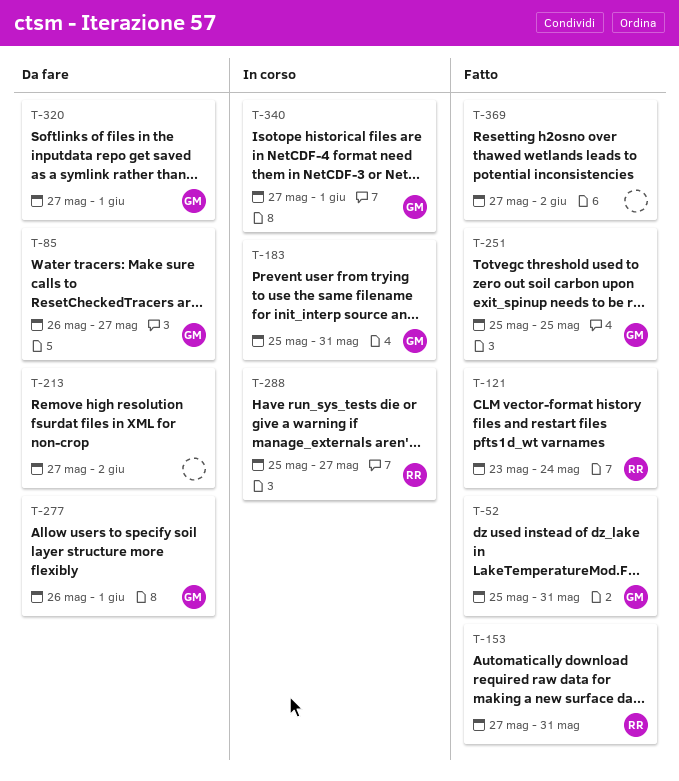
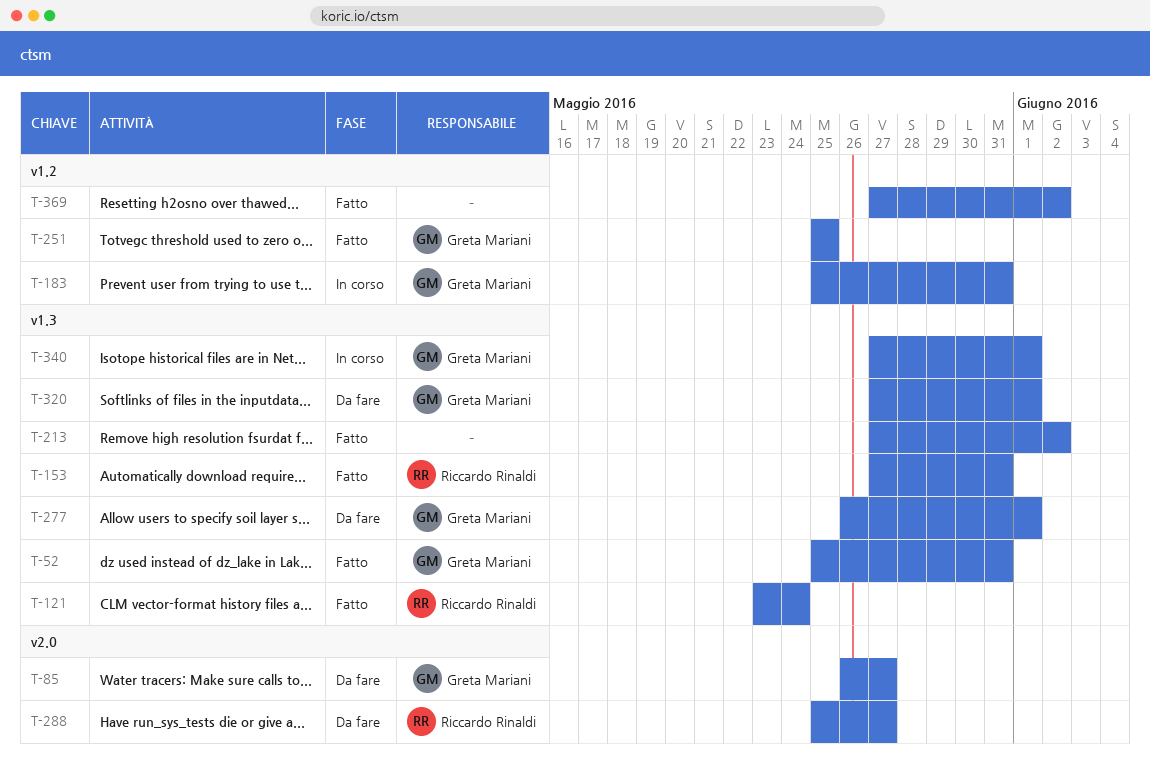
T-213, status: Da fare -> Fatto
T-288, status: In corso -> Da fare

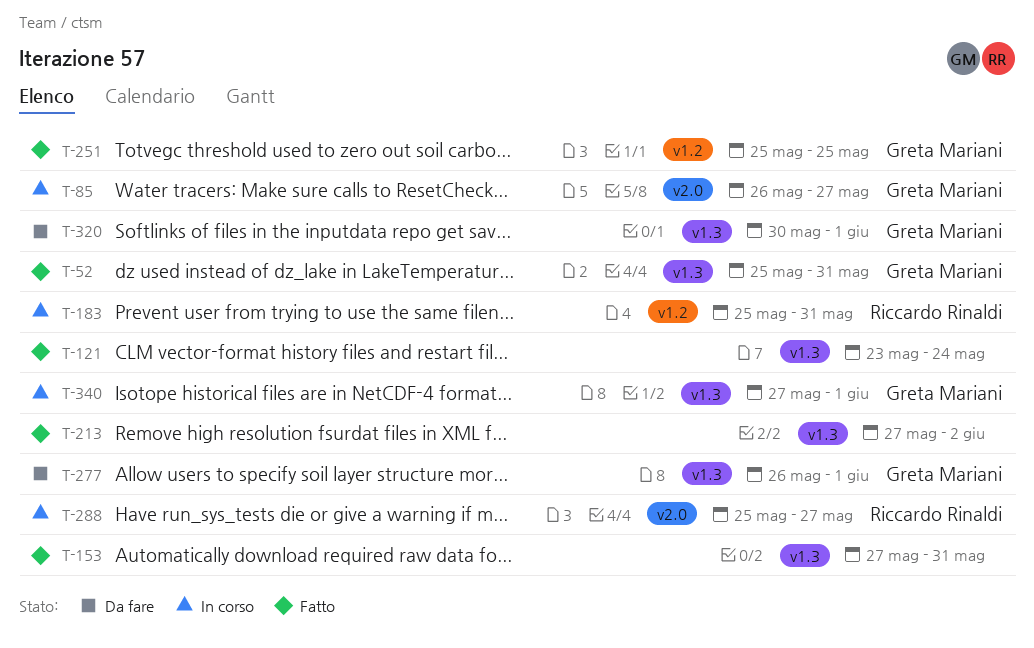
T-85, status: Da fare -> In corso
T-121, owner: Riccardo Rinaldi -> none
T-153, owner: Riccardo Rinaldi -> none
T-183, owner: Greta Mariani -> Riccardo Rinaldi
T-288, status: Da fare -> In corso
T-320, start: May 27 -> May 30
T-369: present -> none

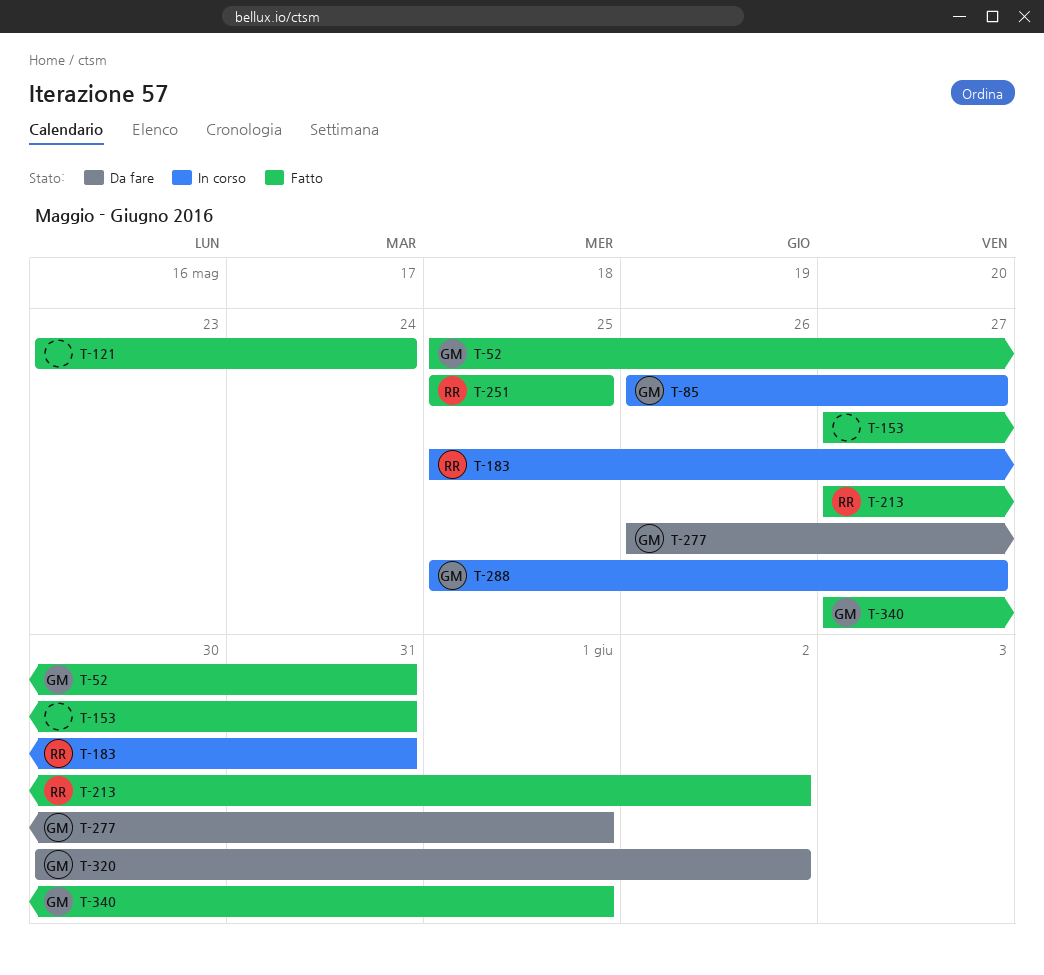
T-213, owner: none -> Riccardo Rinaldi
T-251, owner: Greta Mariani -> Riccardo Rinaldi
T-288, owner: Riccardo Rinaldi -> Greta Mariani
T-320, due: Jun 1 -> Jun 2
T-340, status: In corso -> Fatto

